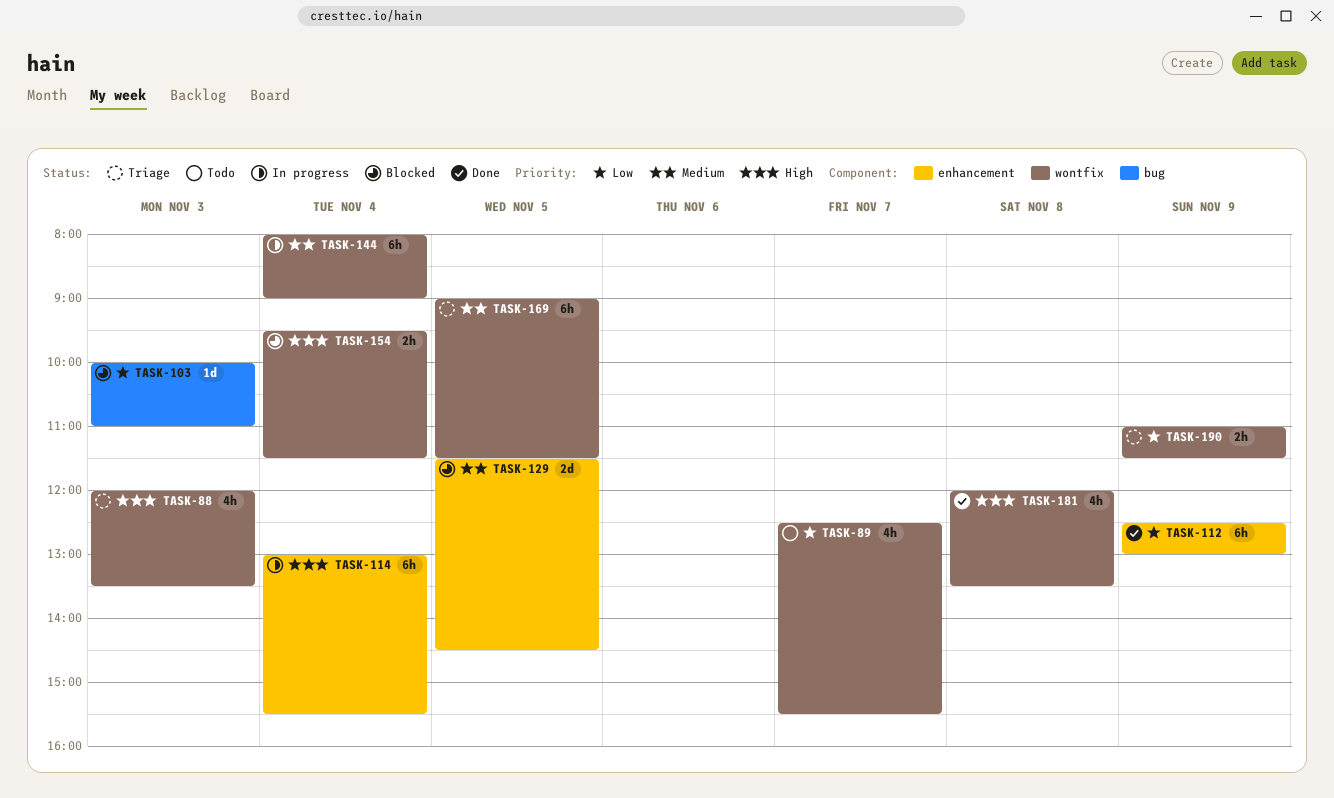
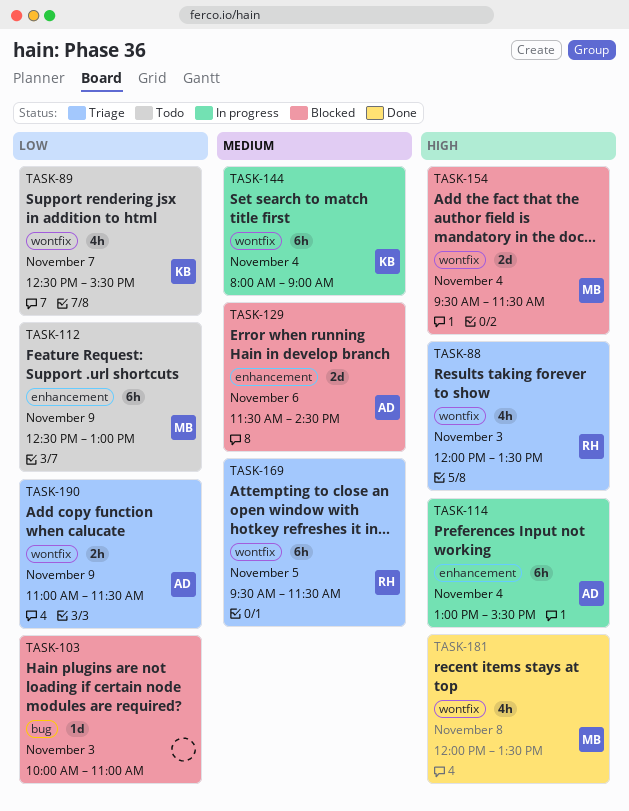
TASK-112, status: Done -> Todo
TASK-129, day: Nov 5 -> Nov 6
TASK-154, estimate: 2h -> 2d
TASK-169, begins: 09:00 -> 09:30

